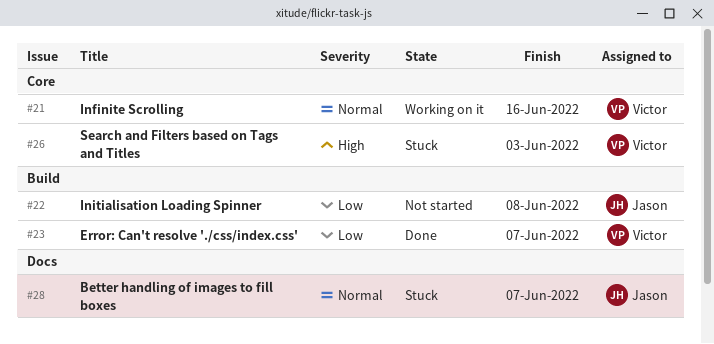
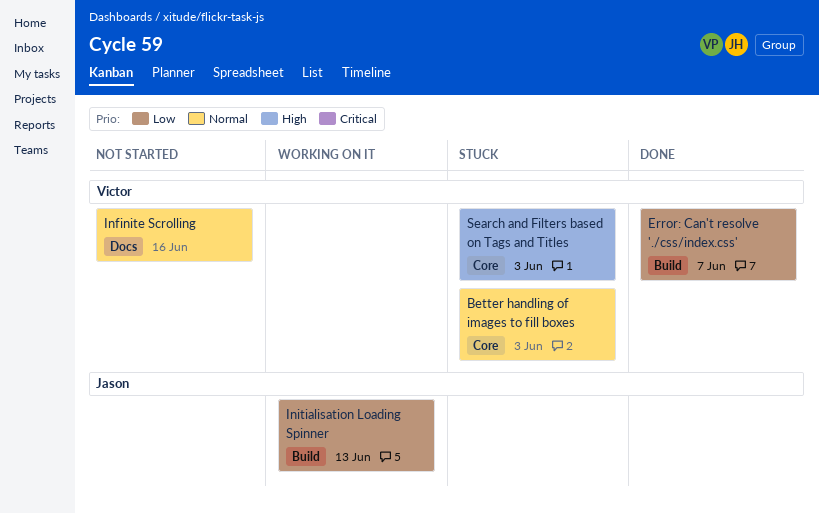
Better handling of images to fill boxes, owner: Jason -> Victor
Better handling of images to fill boxes, label: Docs -> Core
Better handling of images to fill boxes, due: Jun 7 -> Jun 3
Infinite Scrolling, status: Working on it -> Not started
Infinite Scrolling, label: Core -> Docs
Initialisation Loading Spinner, status: Not started -> Working on it
Initialisation Loading Spinner, due: Jun 8 -> Jun 13

